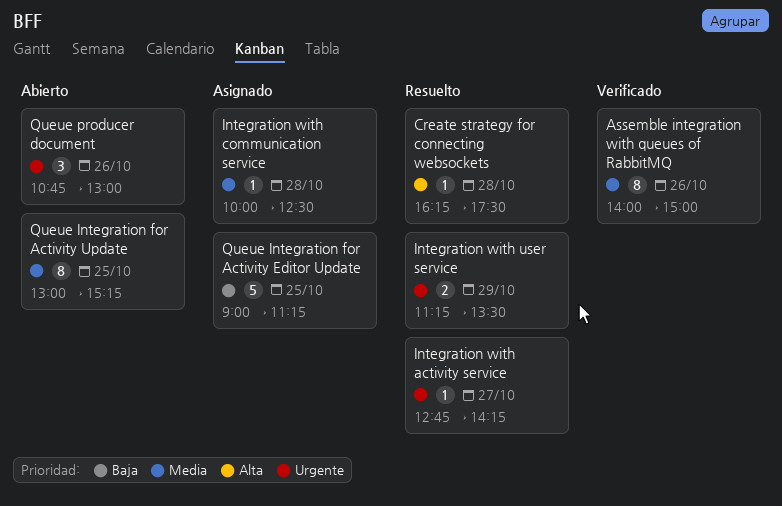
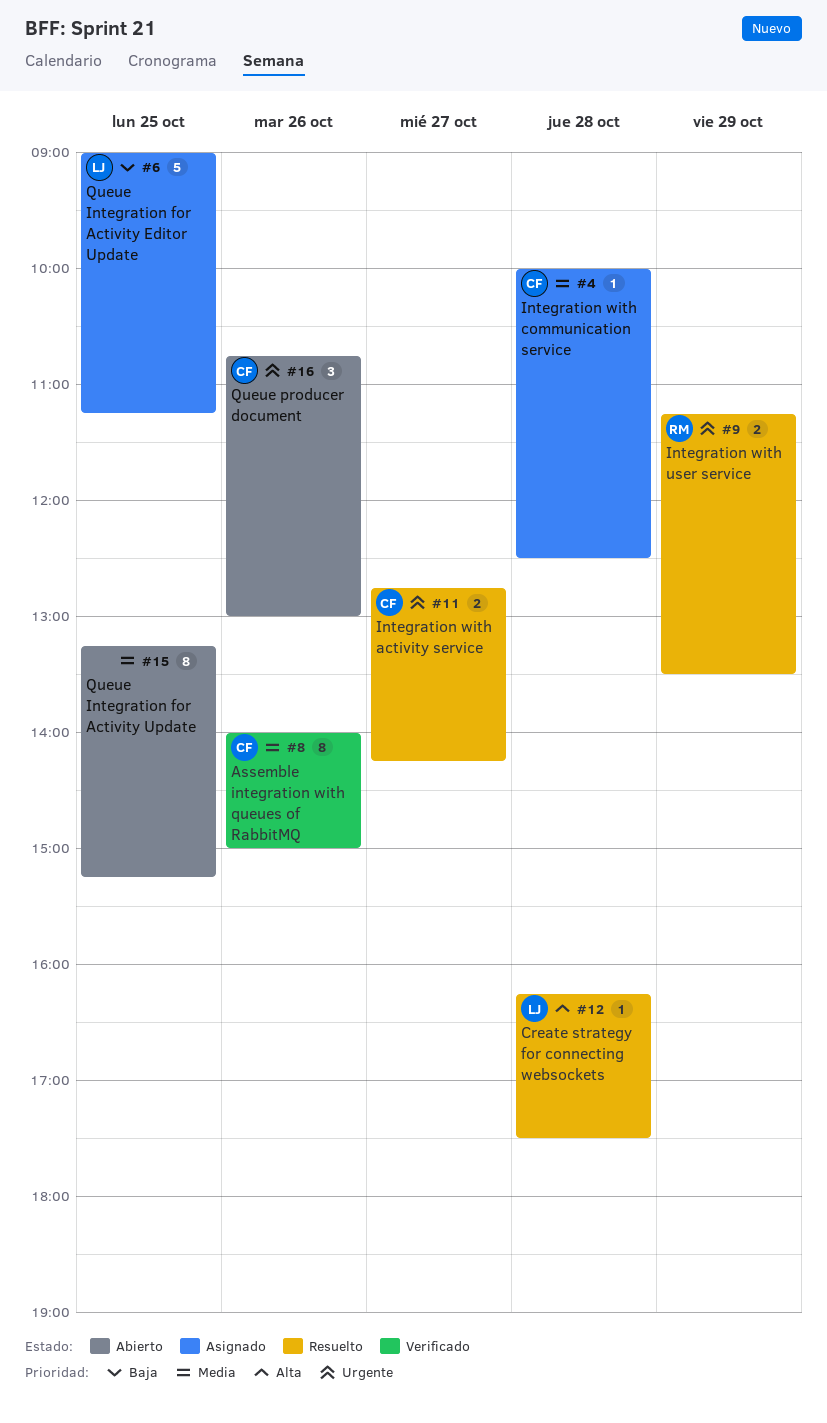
Integration with activity service, estimate: 1 -> 2
Queue Integration for Activity Update, begins: 13:00 -> 13:15

